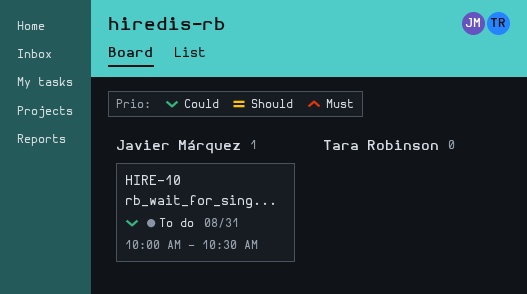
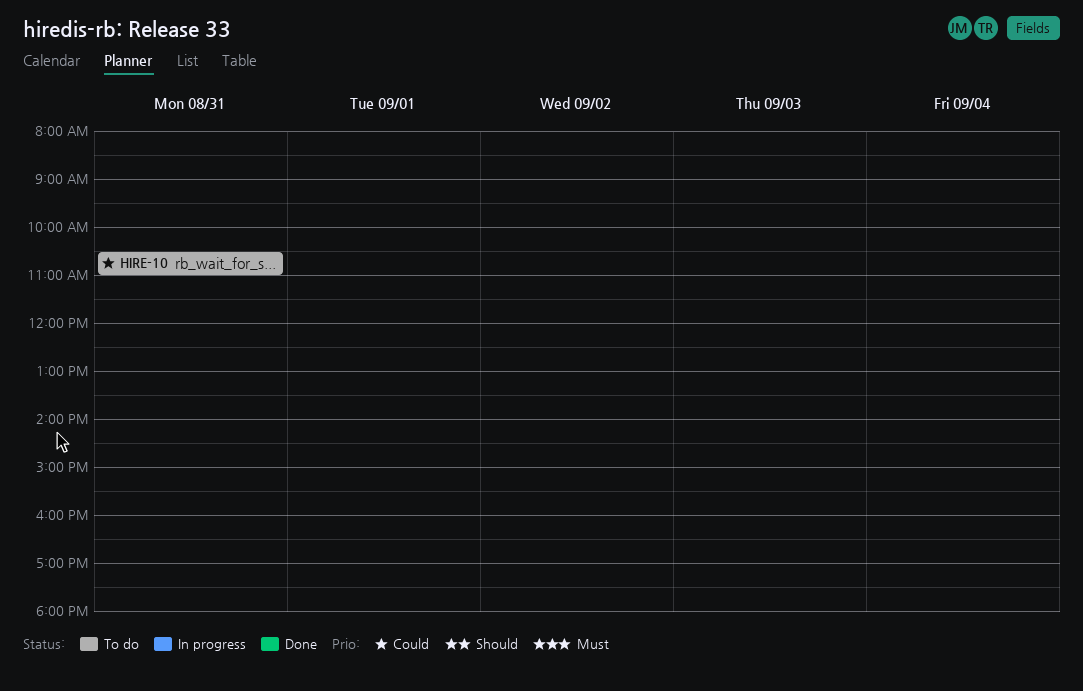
HIRE-10, begins: 10:00 -> 10:30
HIRE-10, ends: 10:30 -> 11:00

